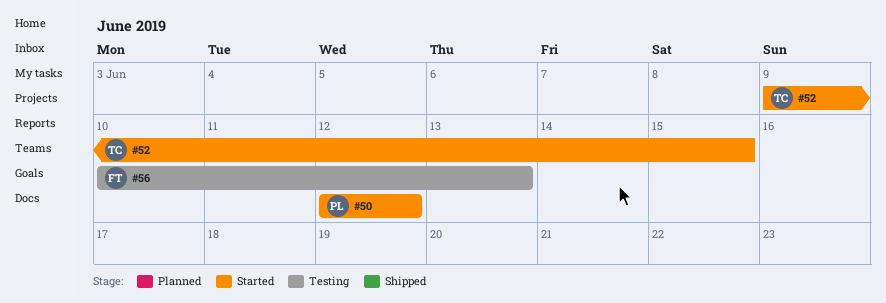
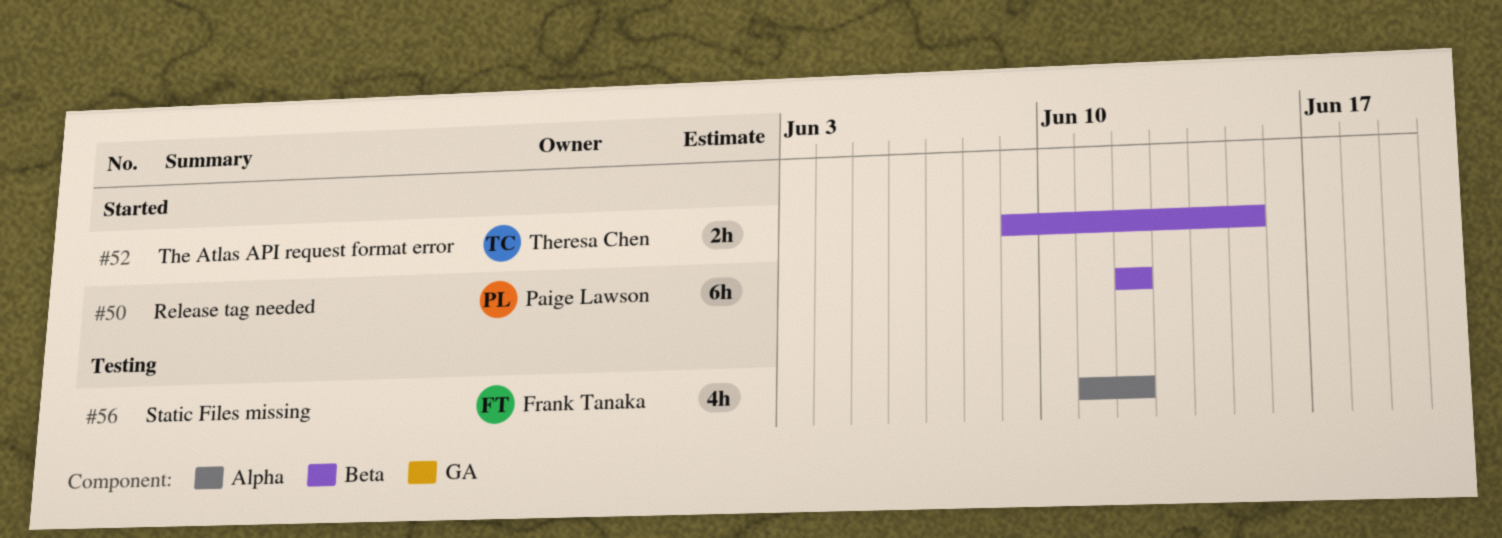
#56, start: Jun 10 -> Jun 11
#56, due: Jun 13 -> Jun 12

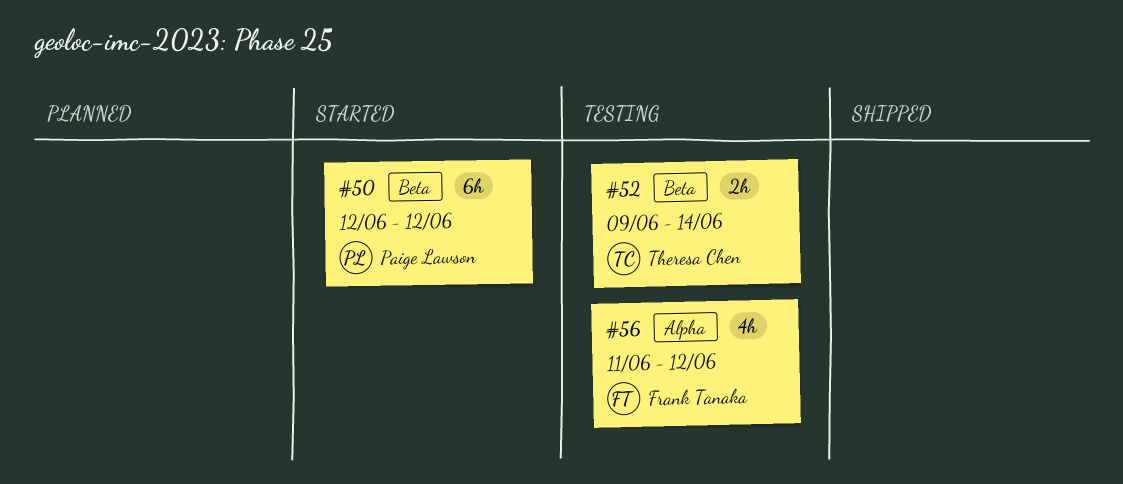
#52, status: Started -> Testing
#52, due: Jun 15 -> Jun 14

